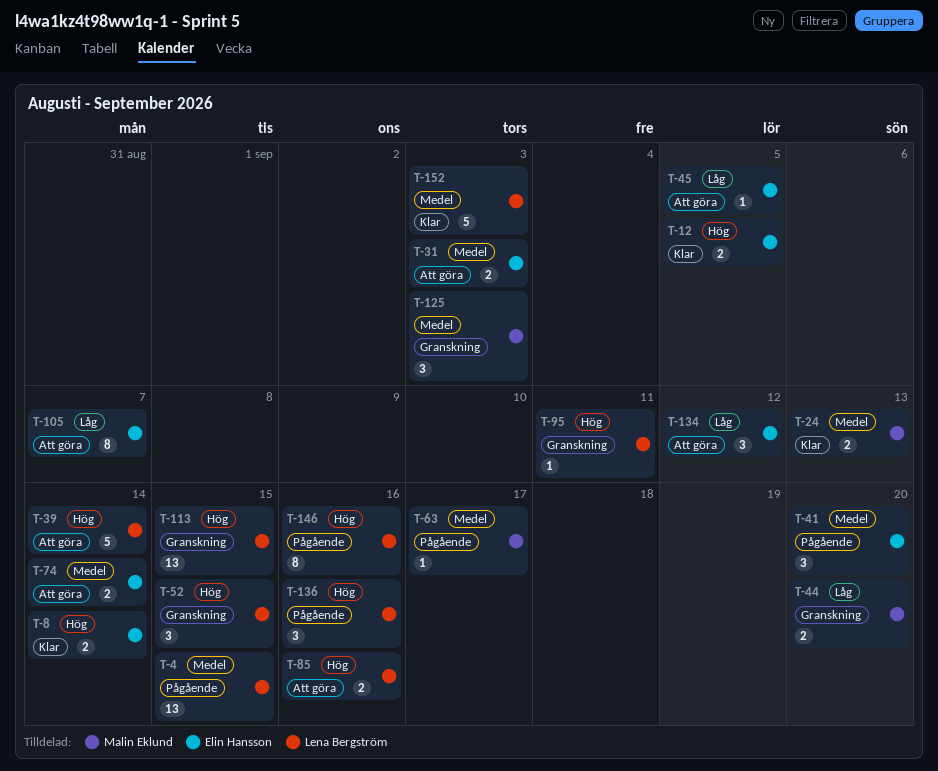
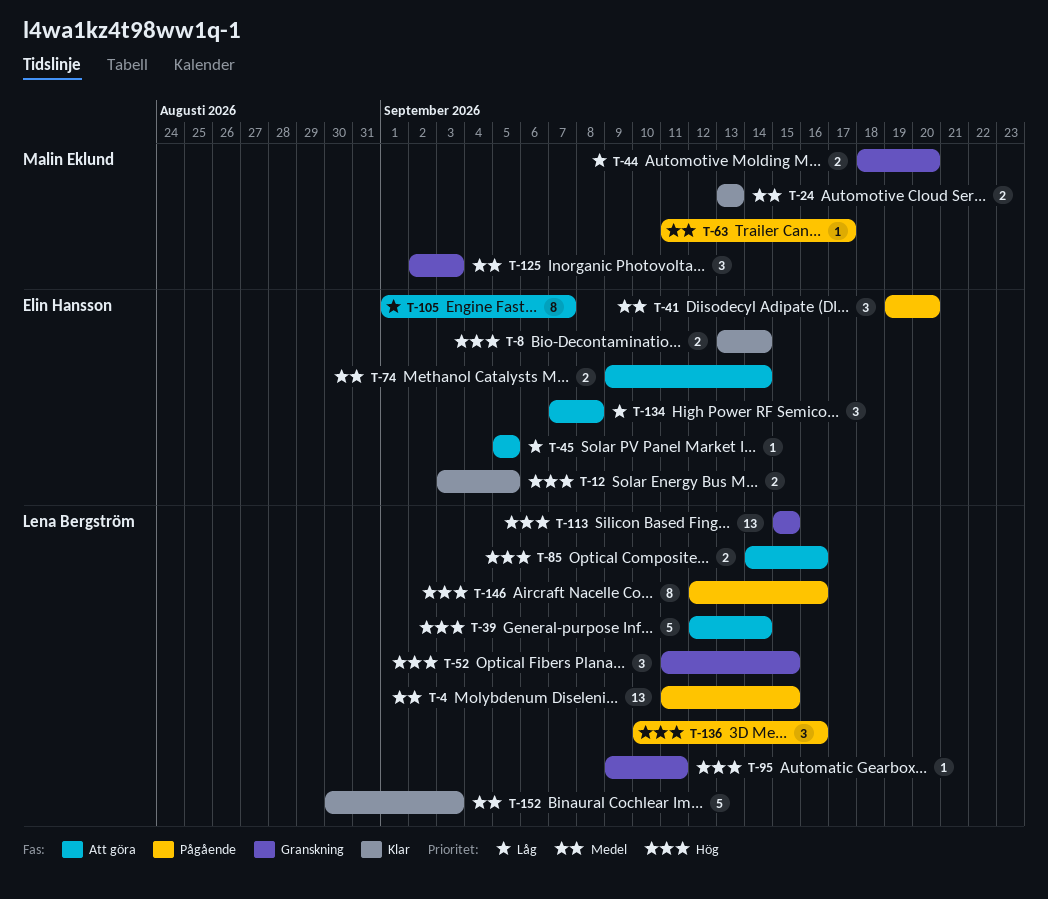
T-31: present -> none
T-134, due: Sep 12 -> Sep 8

